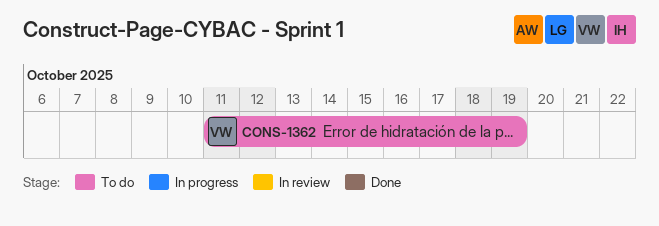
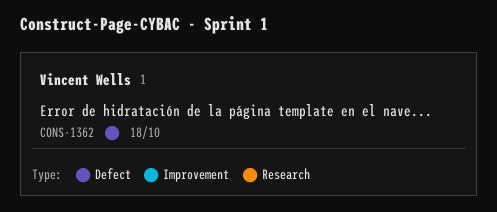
CONS-1362, due: Oct 19 -> Oct 18

